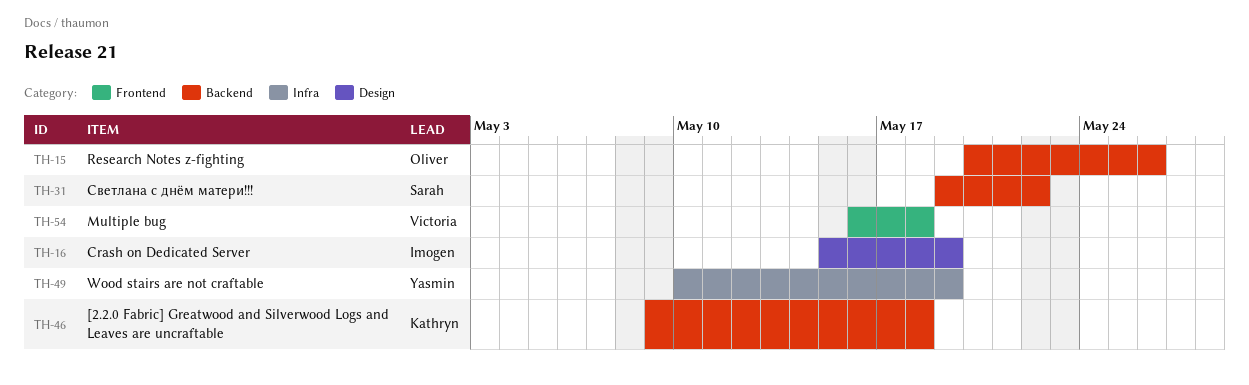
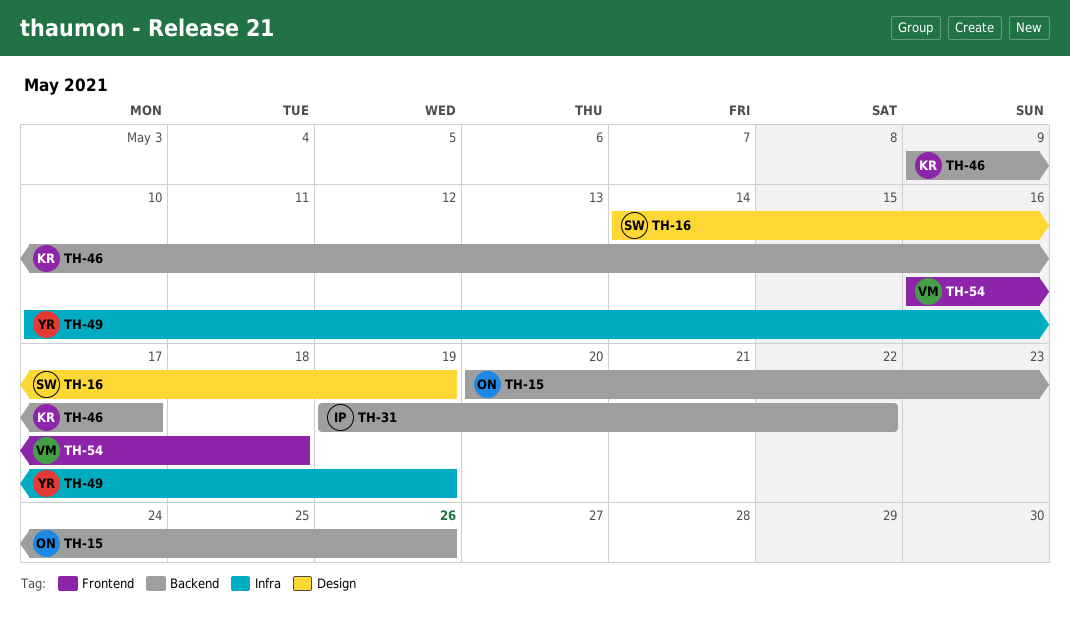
TH-16, owner: Imogen -> Sarah
TH-16, start: May 15 -> May 14
TH-31, owner: Sarah -> Imogen
TH-46, due: May 18 -> May 17

